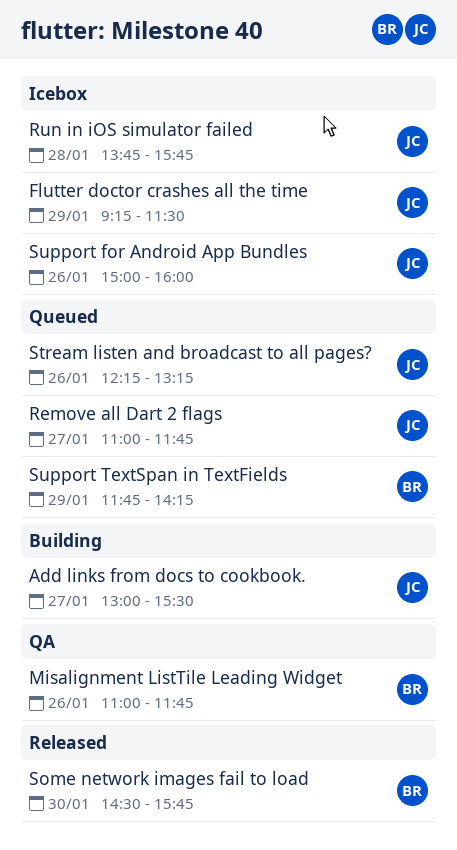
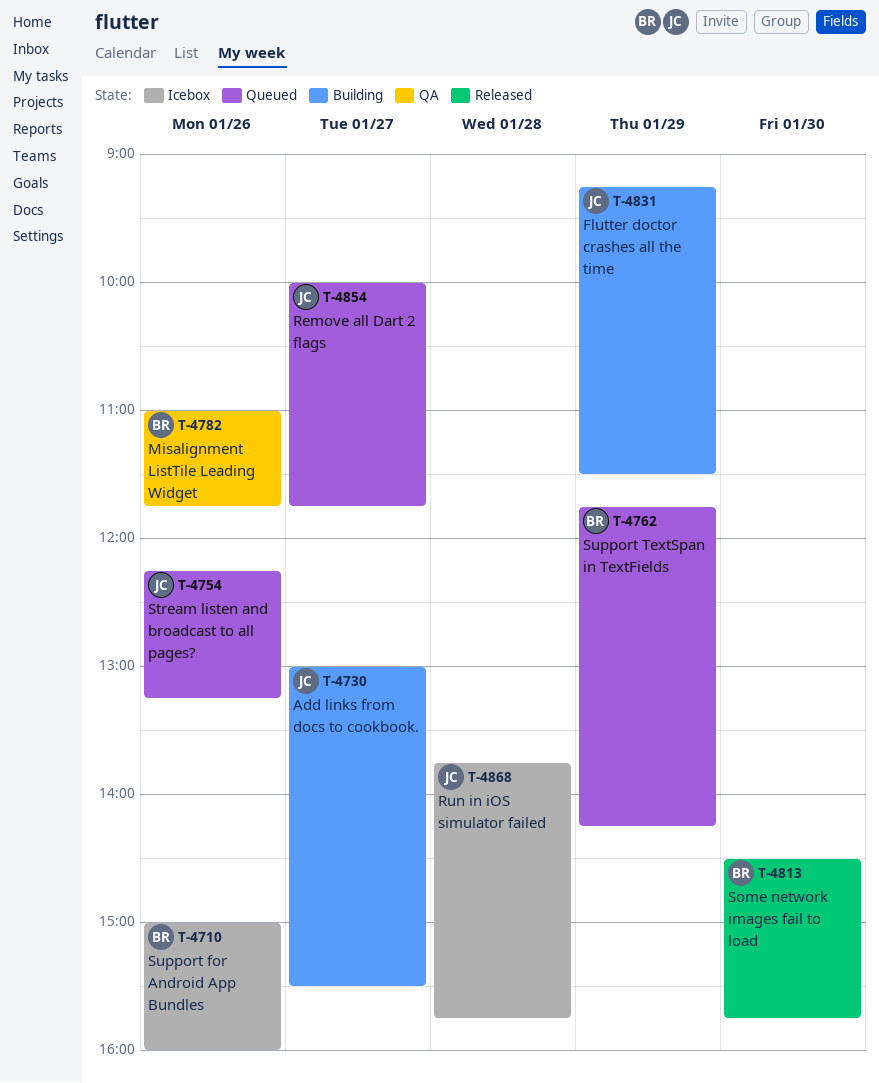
Flutter doctor crashes all the time, status: Icebox -> Building
Remove all Dart 2 flags, begins: 11:00 -> 10:00
Support for Android App Bundles, owner: JC -> BR

